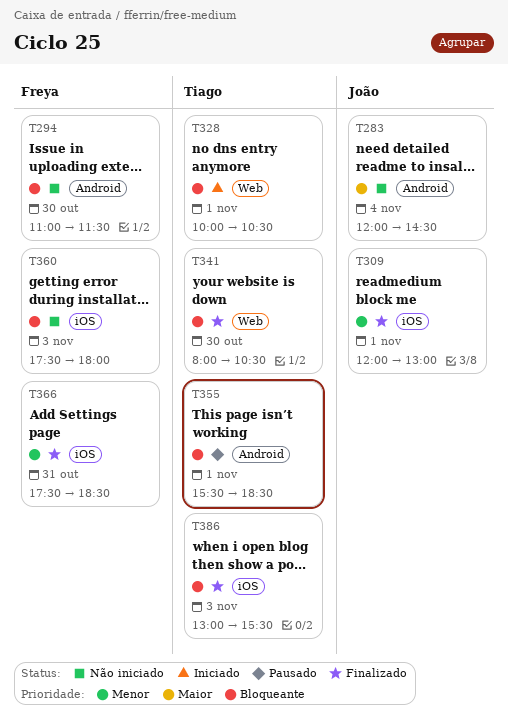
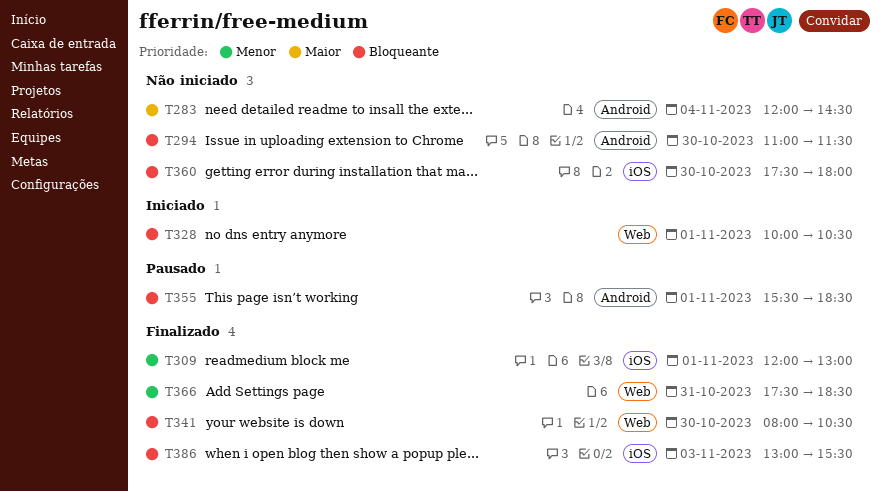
T360, day: Nov 3 -> Oct 30
T366, label: iOS -> Web

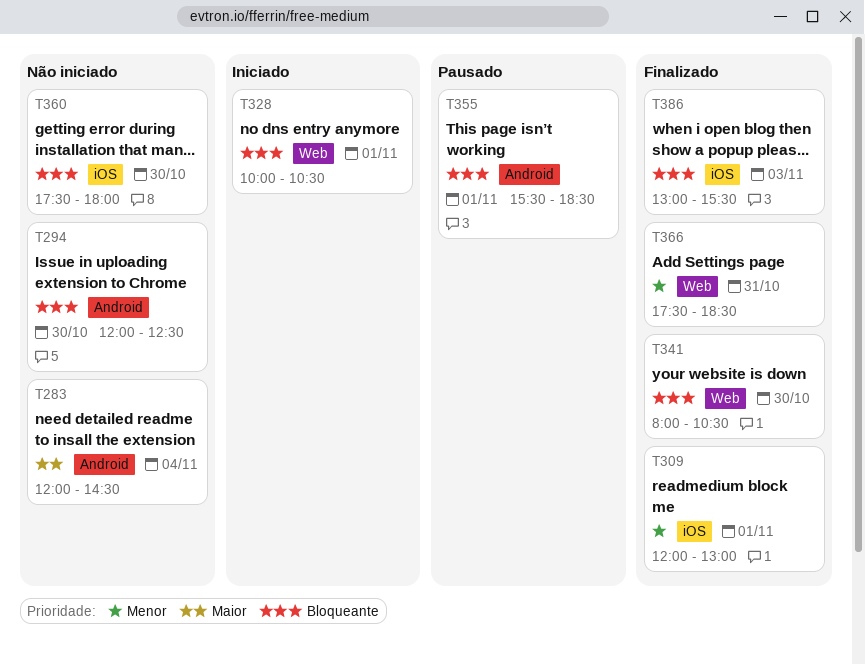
T294, begins: 11:00 -> 12:00
T294, ends: 11:30 -> 12:30

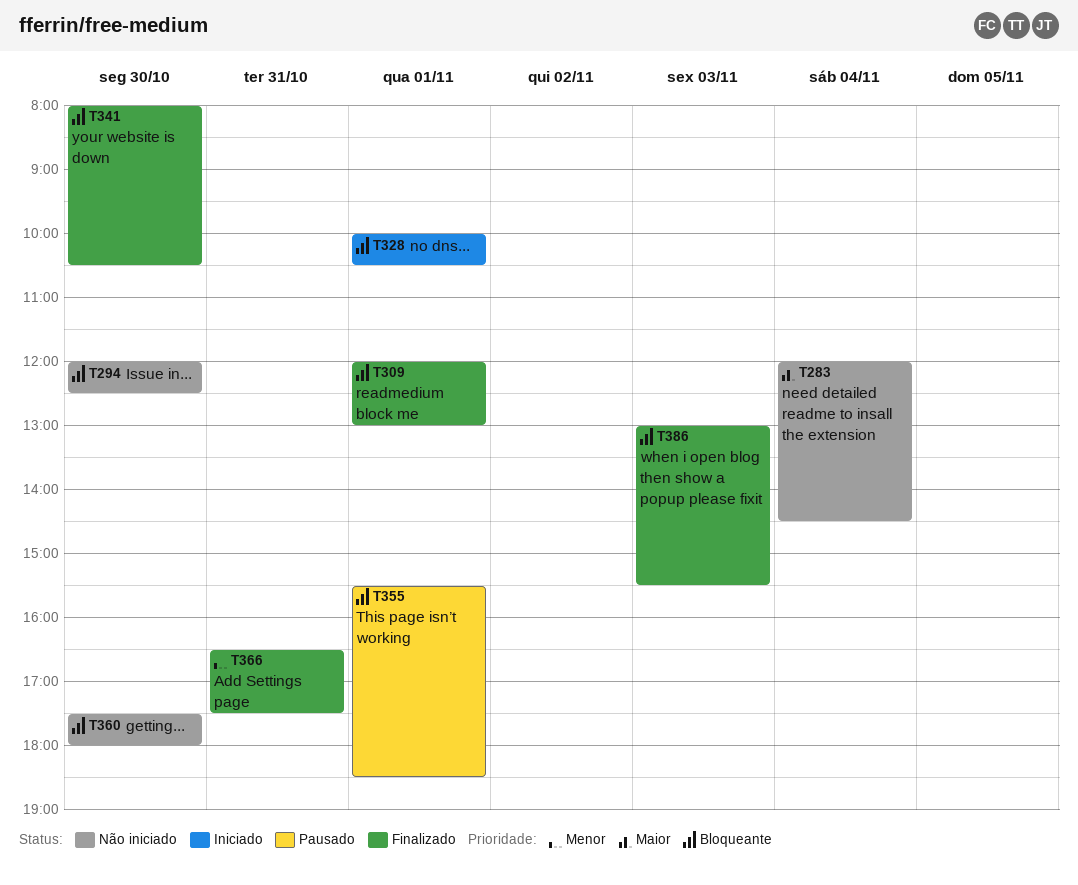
T309, priority: Menor -> Bloqueante
T366, begins: 17:30 -> 16:30
T366, ends: 18:30 -> 17:30

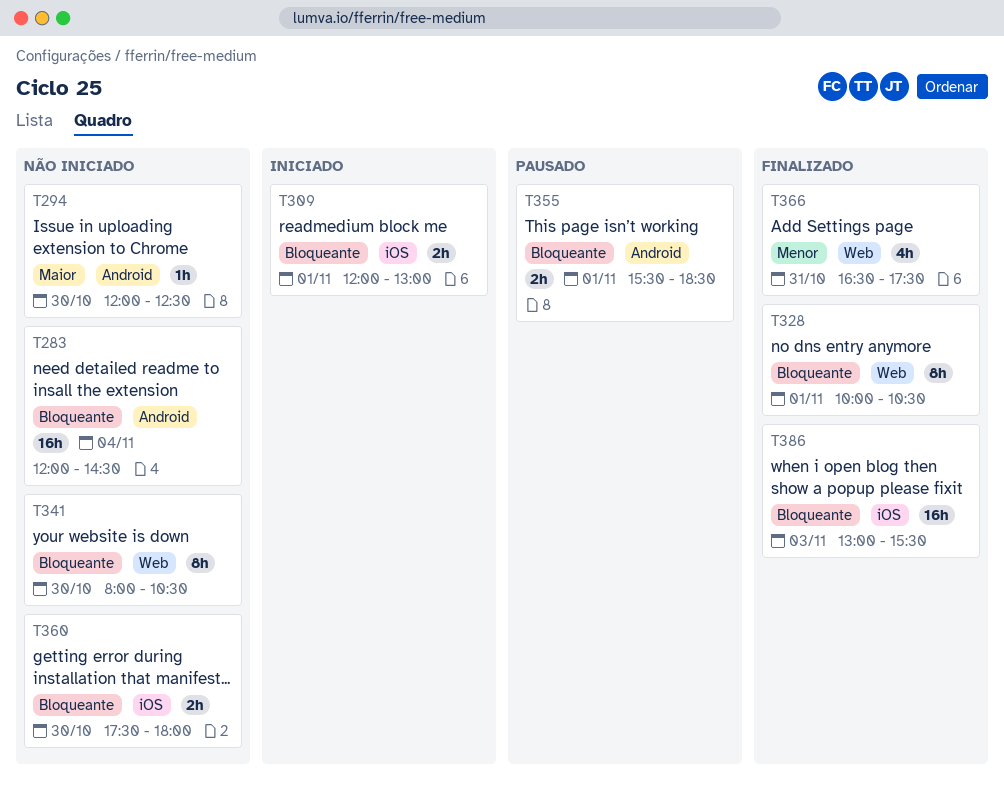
T283, priority: Maior -> Bloqueante
T294, priority: Bloqueante -> Maior
T309, status: Finalizado -> Iniciado
T328, status: Iniciado -> Finalizado
T341, status: Finalizado -> Não iniciado

